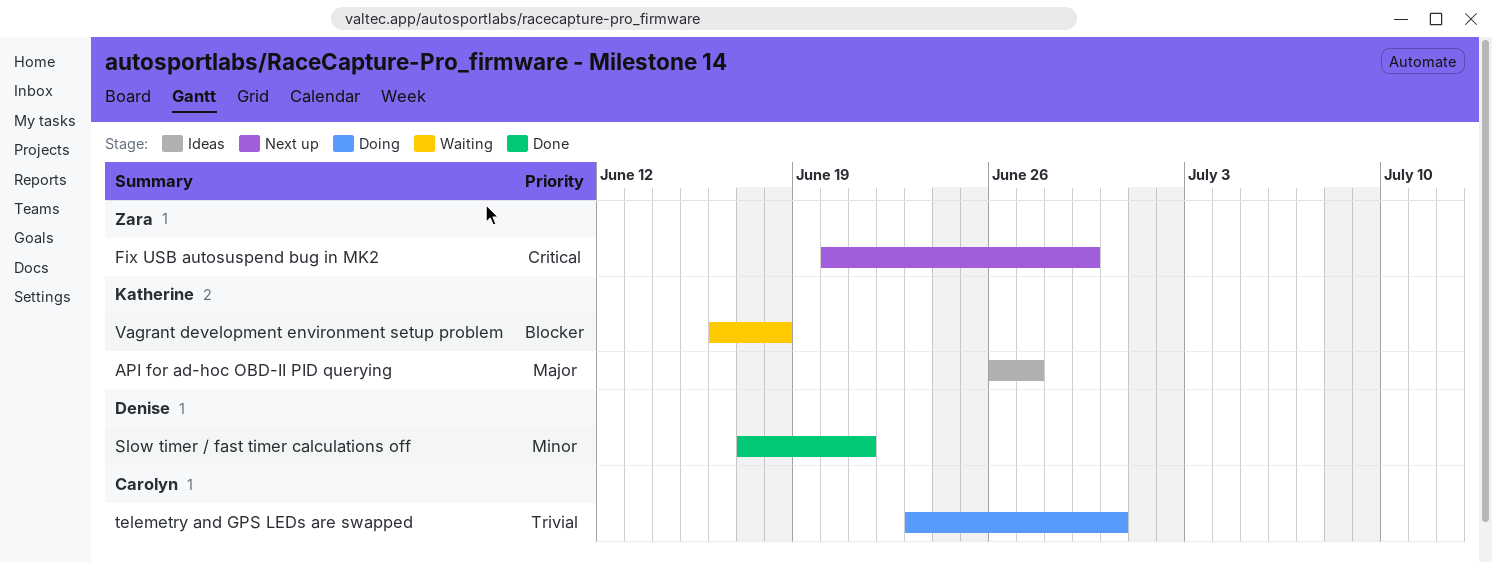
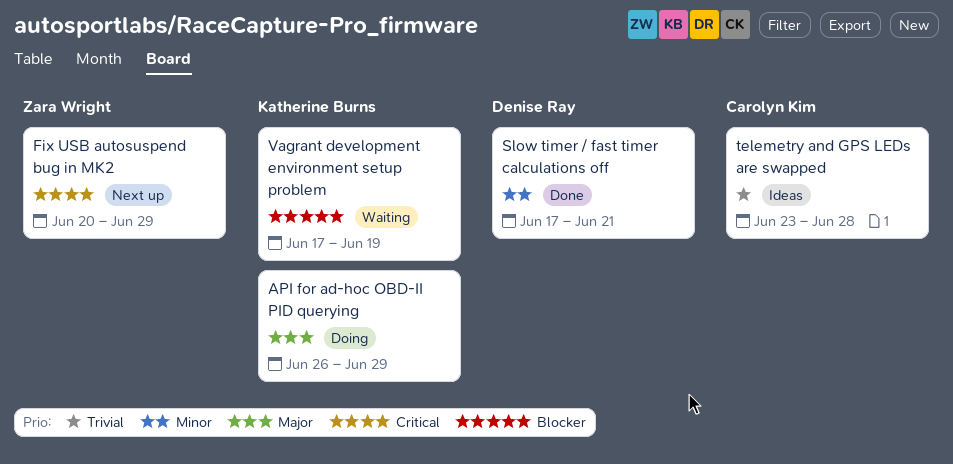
API for ad-hoc OBD-II PID querying, status: Ideas -> Doing
API for ad-hoc OBD-II PID querying, due: Jun 27 -> Jun 29
telemetry and GPS LEDs are swapped, status: Doing -> Ideas
telemetry and GPS LEDs are swapped, due: Jun 30 -> Jun 28
Vagrant development environment setup problem, start: Jun 16 -> Jun 17
Vagrant development environment setup problem, due: Jun 18 -> Jun 19

